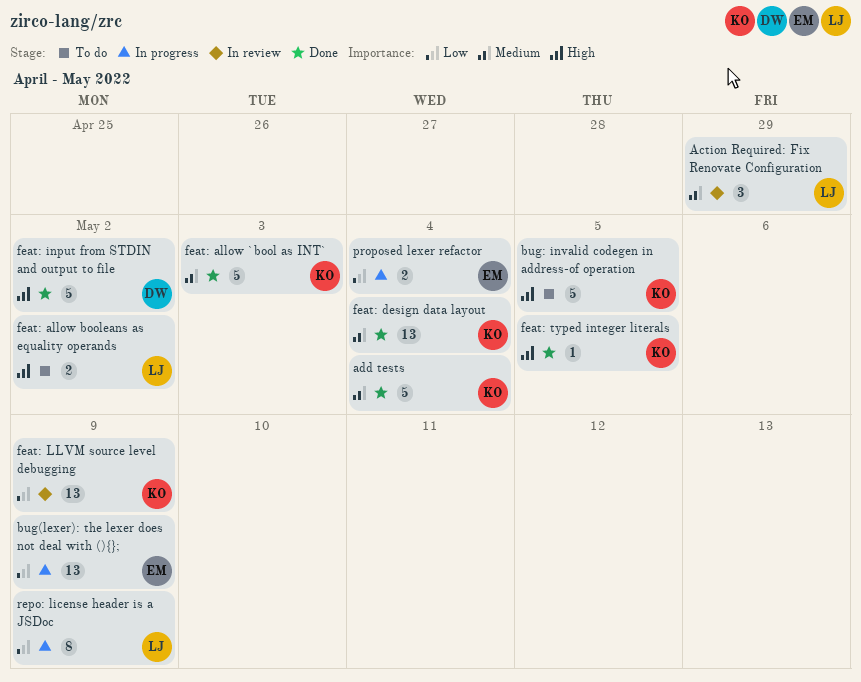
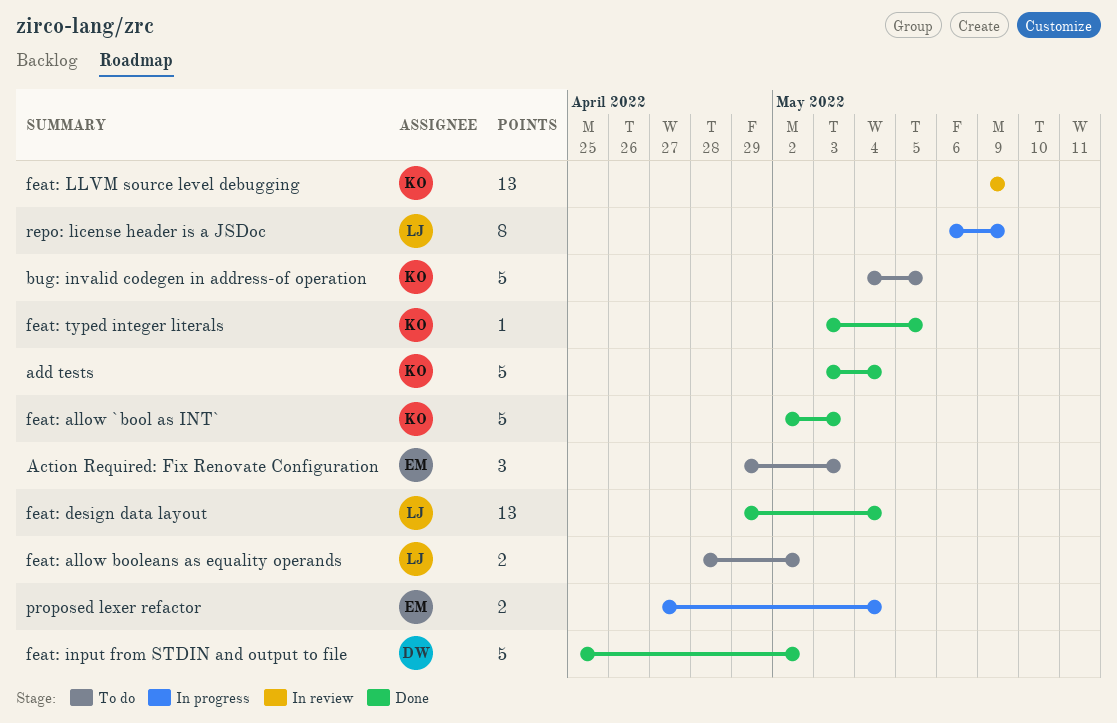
Action Required: Fix Renovate Configuration, status: In review -> To do
Action Required: Fix Renovate Configuration, owner: LJ -> EM
Action Required: Fix Renovate Configuration, due: Apr 29 -> May 3
bug(lexer): the lexer does not deal with (){};: present -> none
feat: design data layout, owner: KO -> LJ

